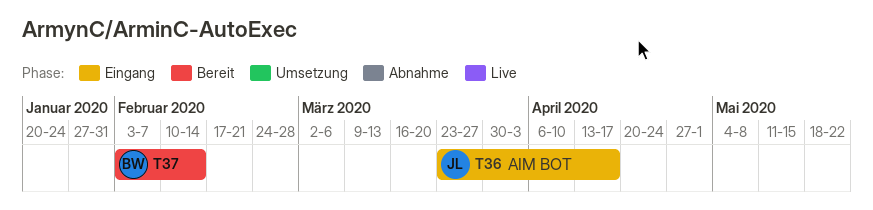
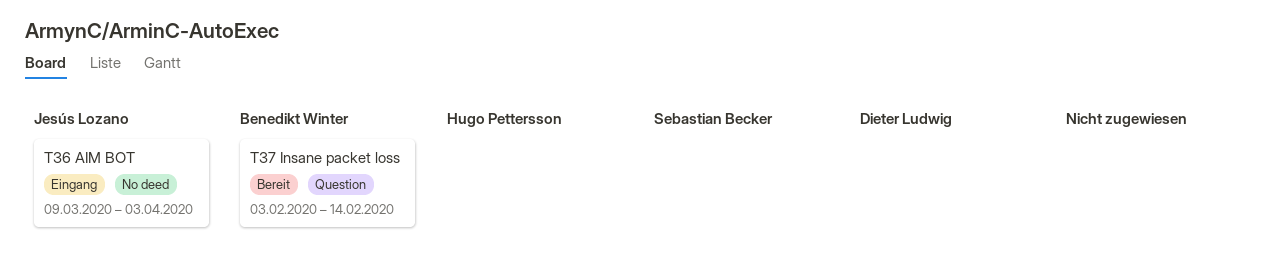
T36, start: Mar 23 -> Mar 9
T36, due: Apr 17 -> Apr 3

